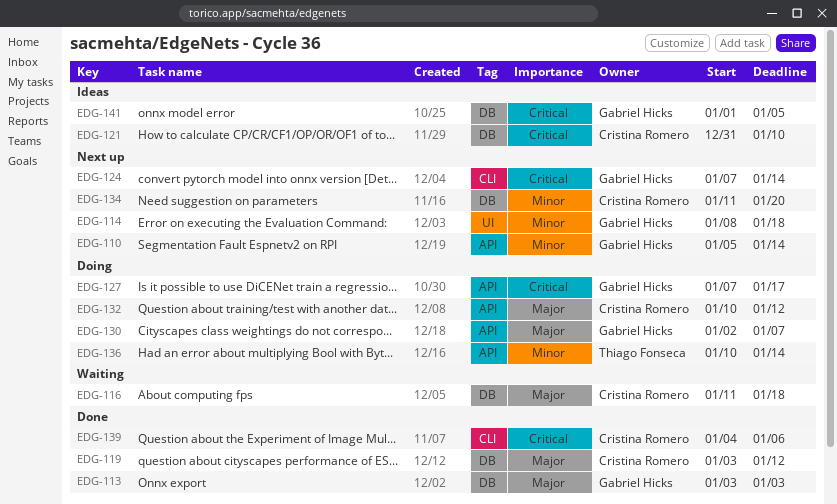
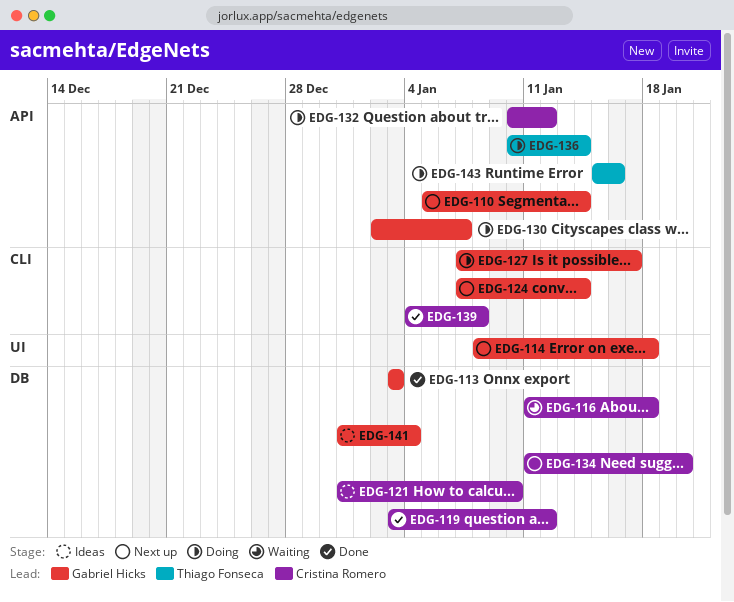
EDG-127, label: API -> CLI
EDG-139, due: Jan 6 -> Jan 8
EDG-141, start: Jan 1 -> Dec 31
EDG-141, due: Jan 5 -> Jan 4
EDG-143: none -> present

